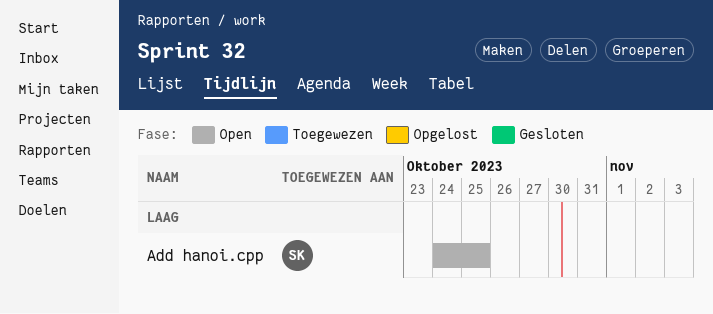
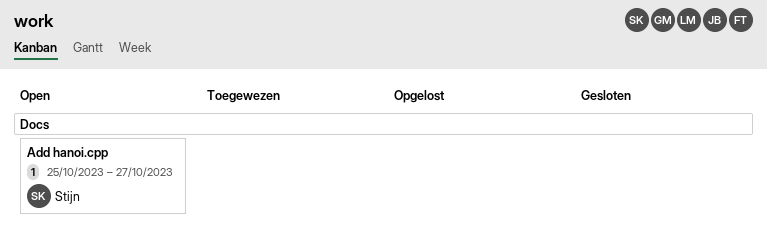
Add hanoi.cpp, start: Oct 24 -> Oct 25
Add hanoi.cpp, due: Oct 25 -> Oct 27

